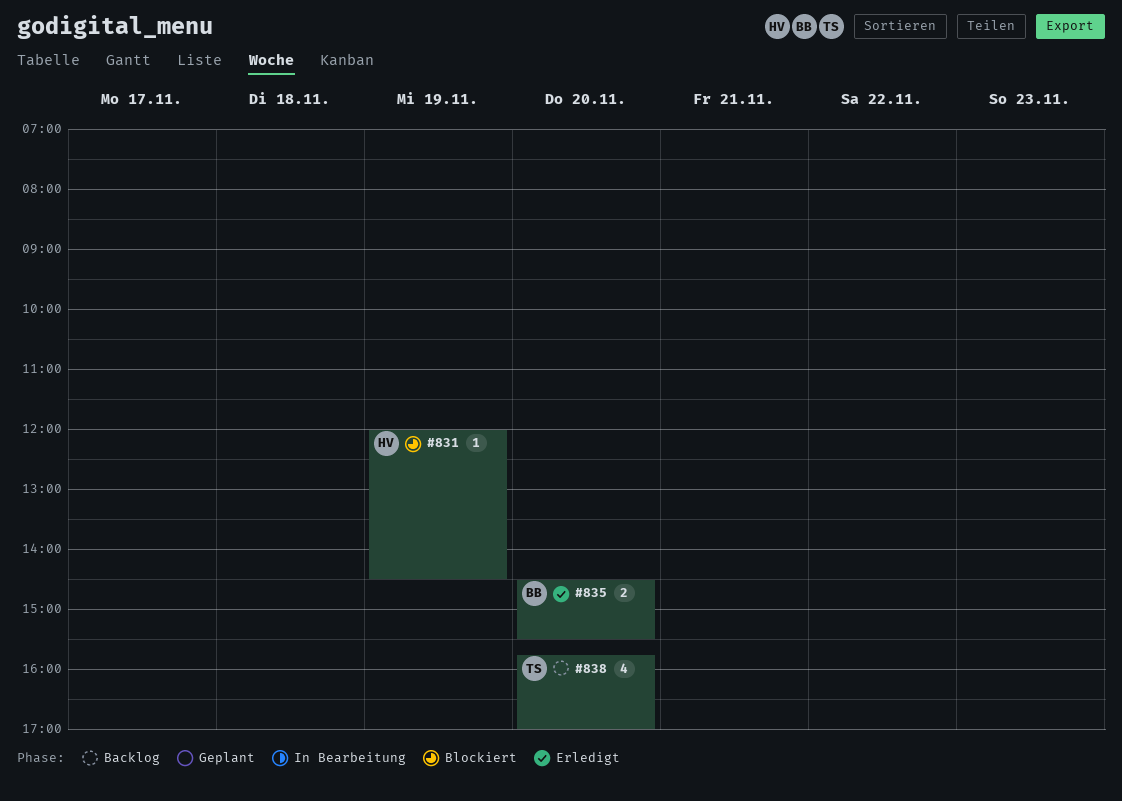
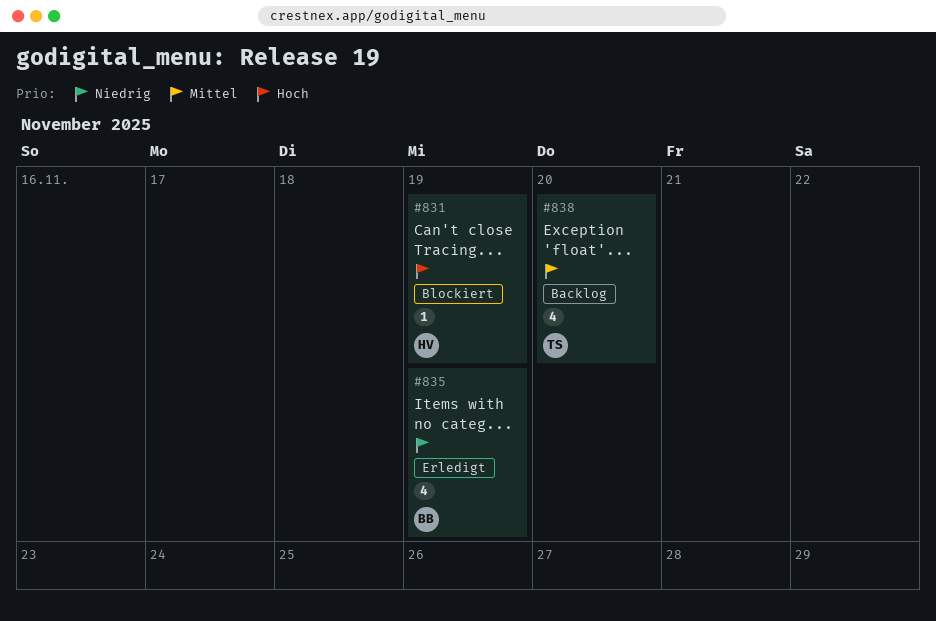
#835, estimate: 2 -> 4
#835, day: Nov 20 -> Nov 19

